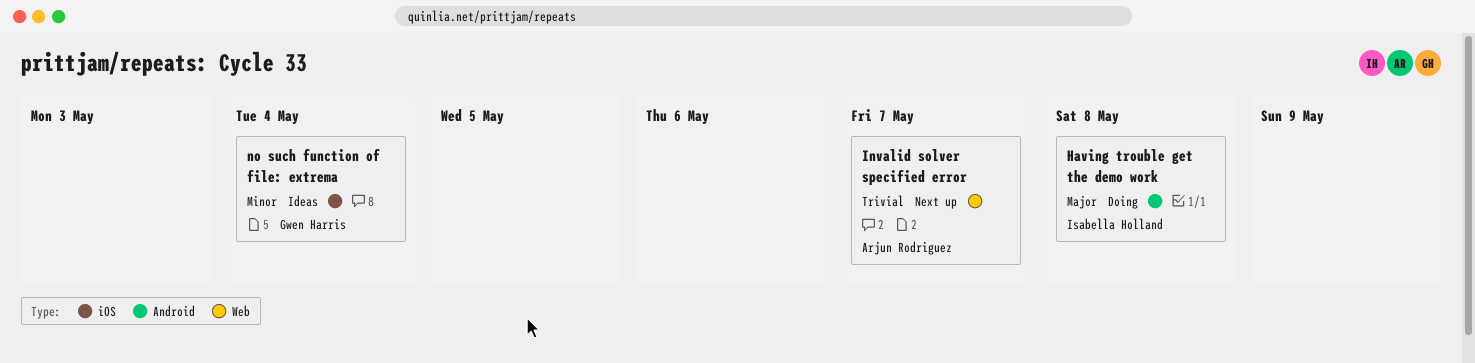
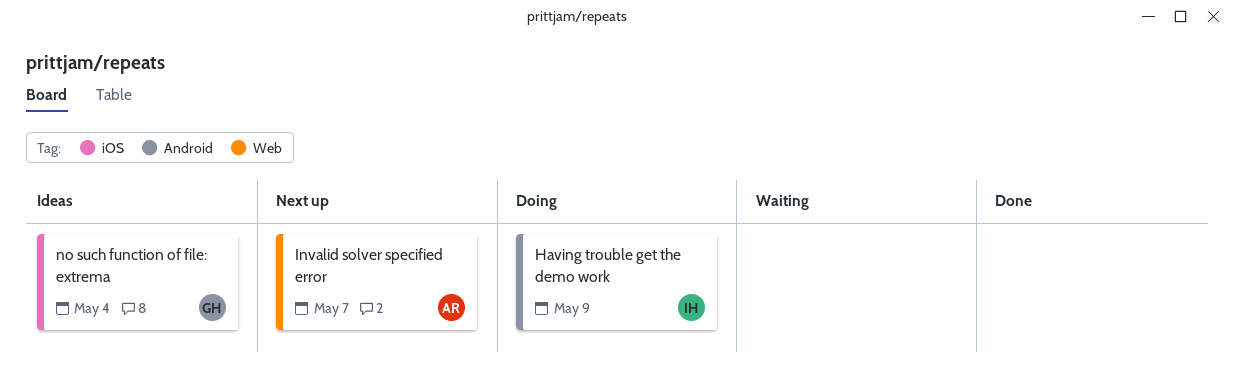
Having trouble get the demo work, due: May 8 -> May 9

